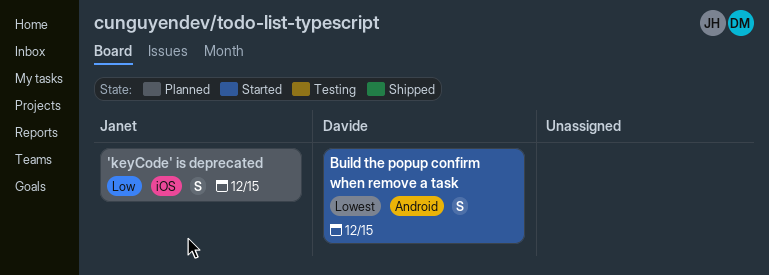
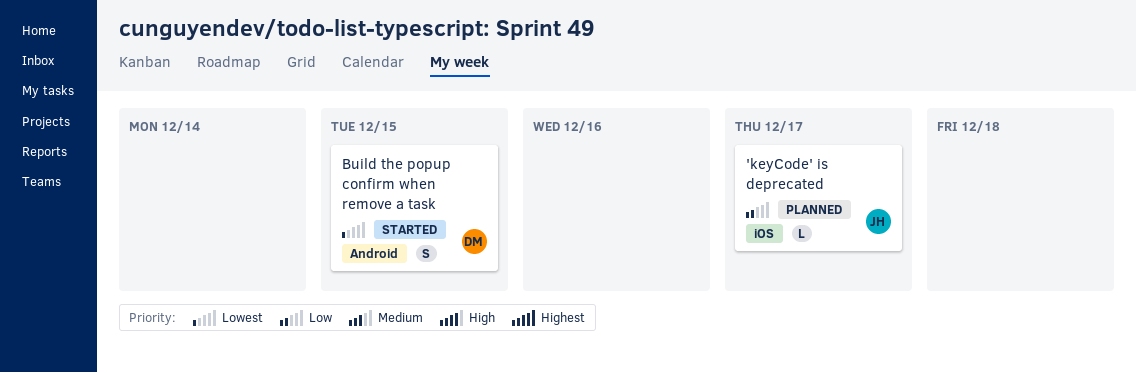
'keyCode' is deprecated, estimate: S -> L
'keyCode' is deprecated, due: Dec 15 -> Dec 17

